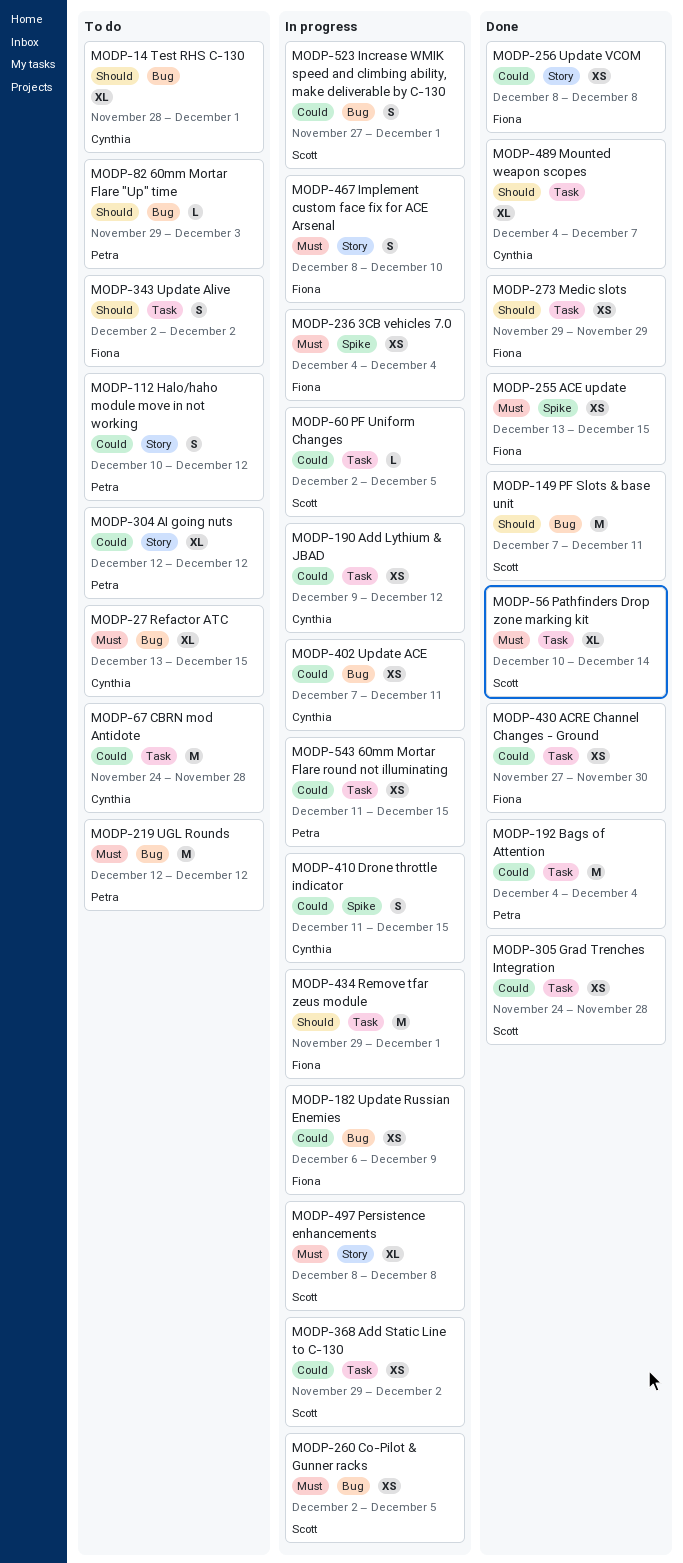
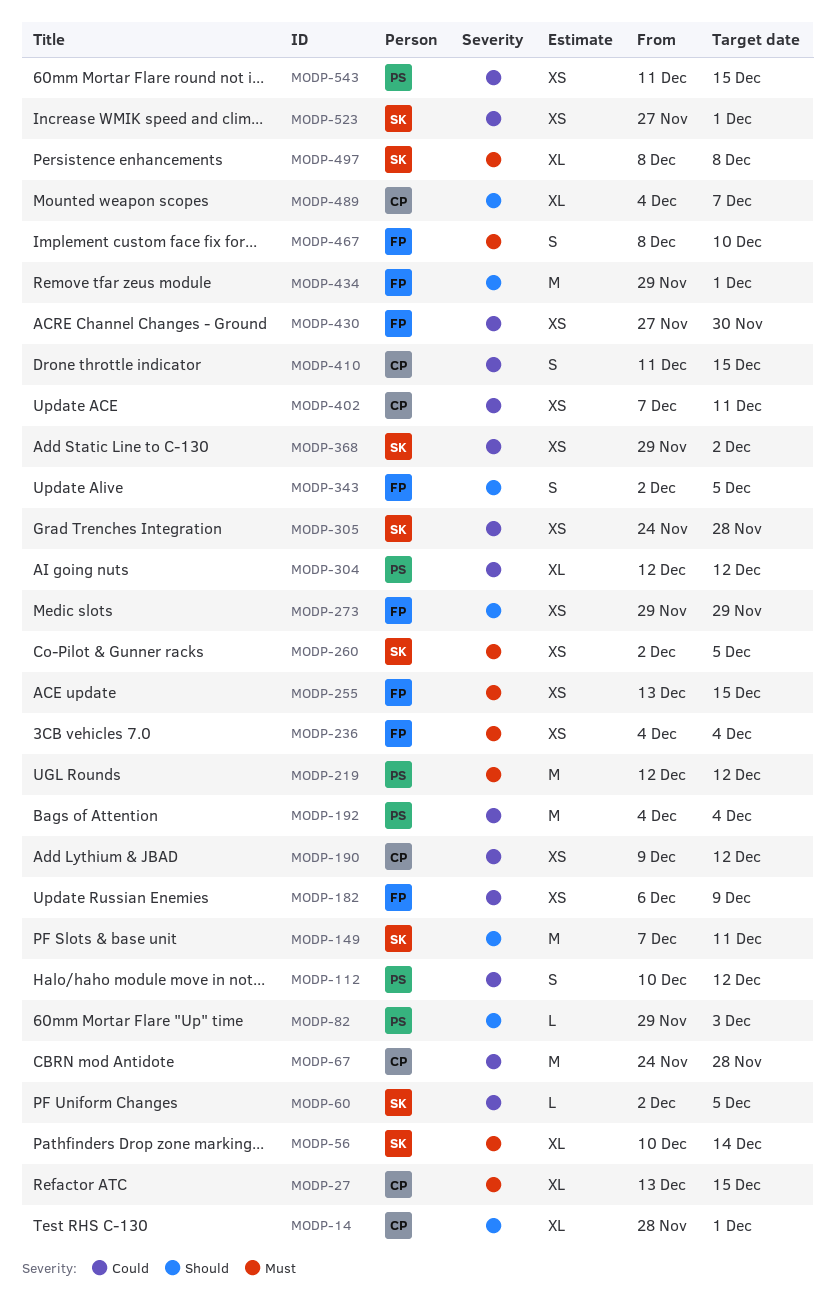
MODP-256: present -> none
MODP-343, due: Dec 2 -> Dec 5
MODP-523, estimate: S -> XS

